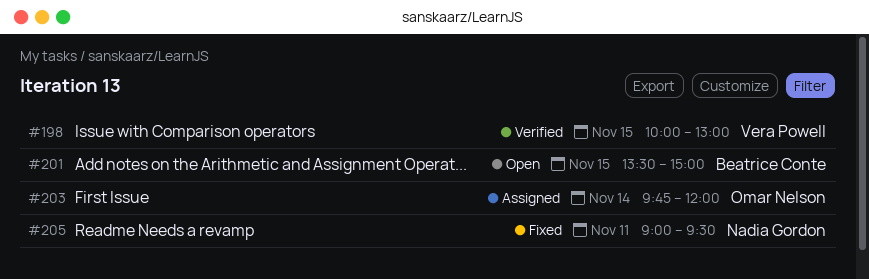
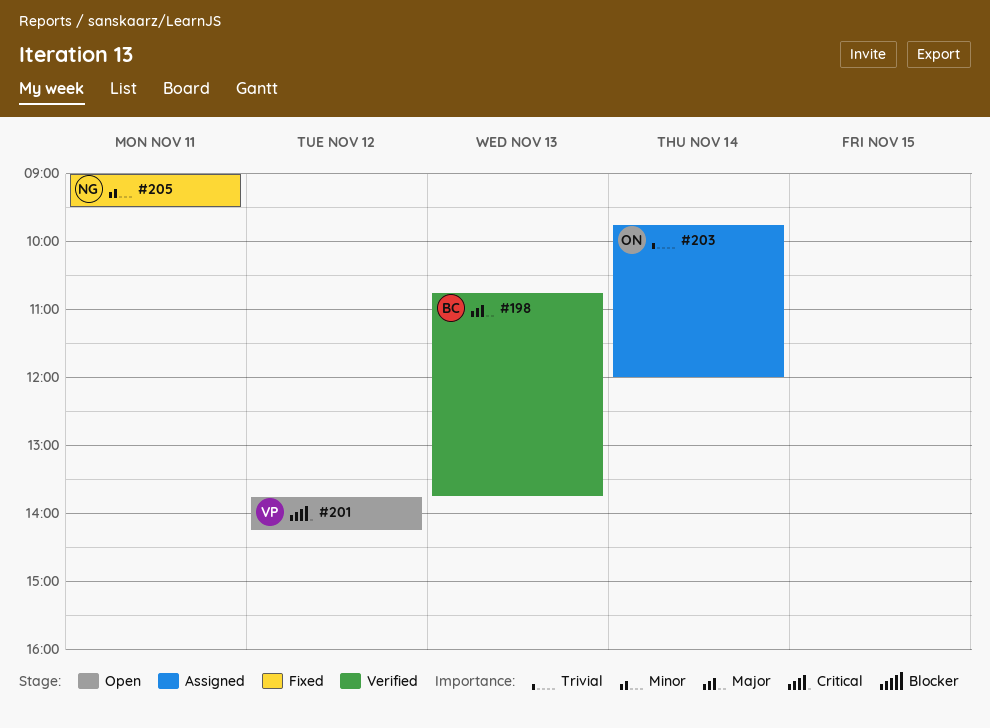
#198, owner: Vera Powell -> Beatrice Conte
#198, day: Nov 15 -> Nov 13
#198, begins: 10:00 -> 10:45
#198, ends: 13:00 -> 13:45
#201, owner: Beatrice Conte -> Vera Powell
#201, day: Nov 15 -> Nov 12
#201, begins: 13:30 -> 13:45
#201, ends: 15:00 -> 14:15

